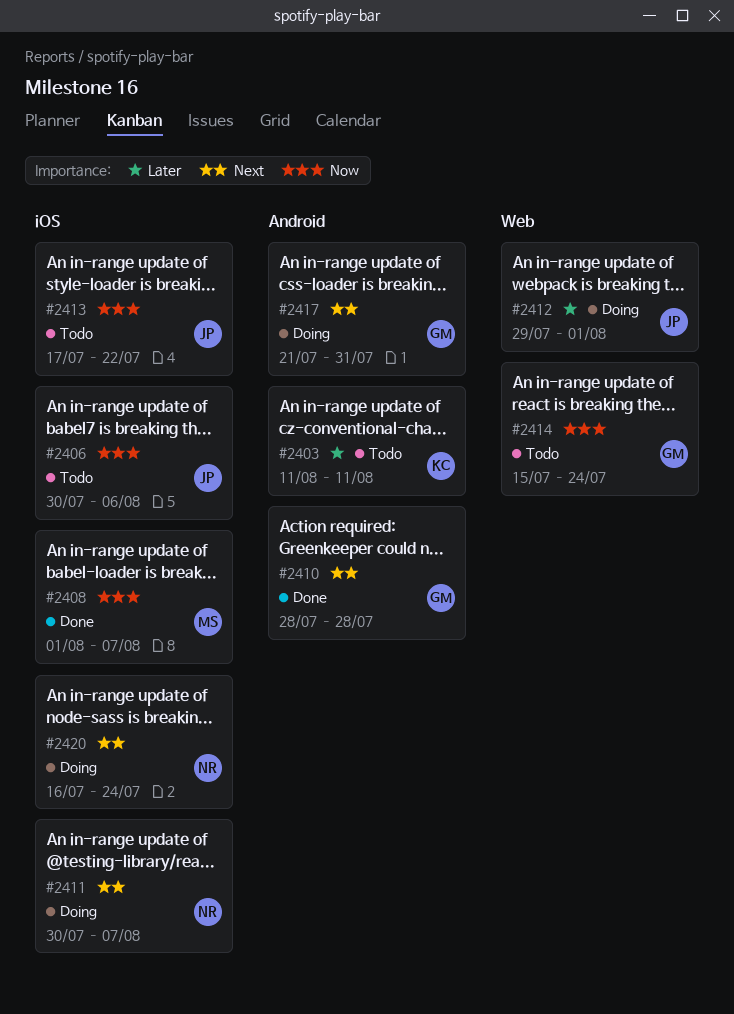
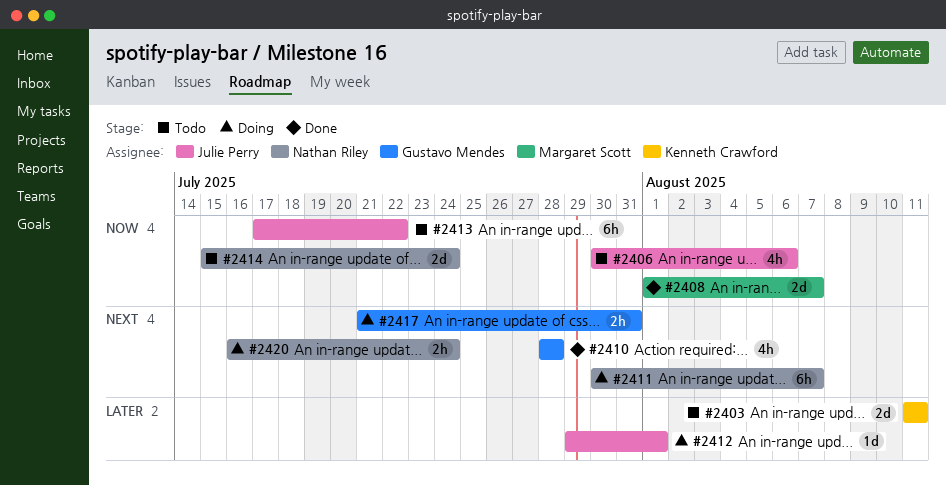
#2414, owner: Gustavo Mendes -> Nathan Riley

